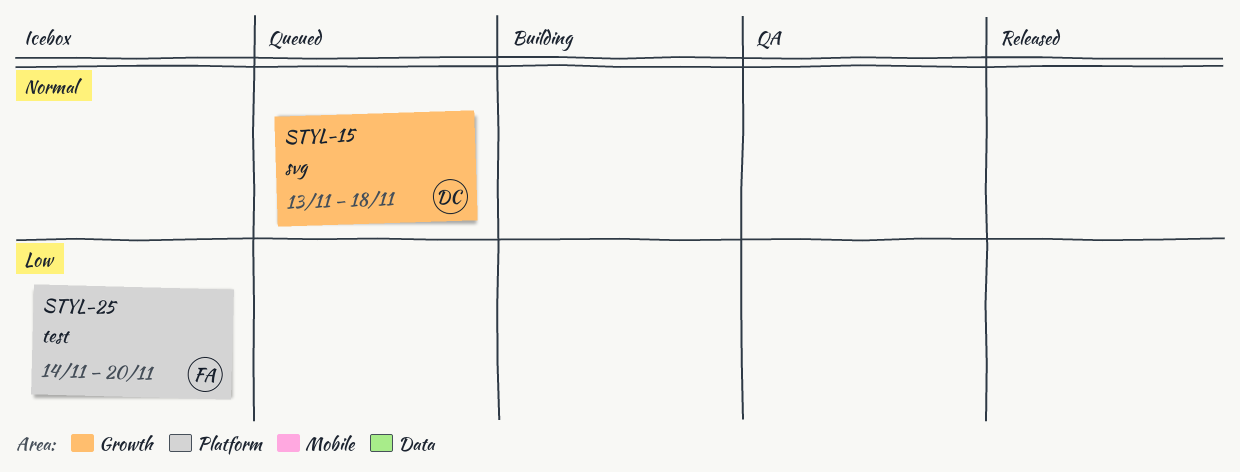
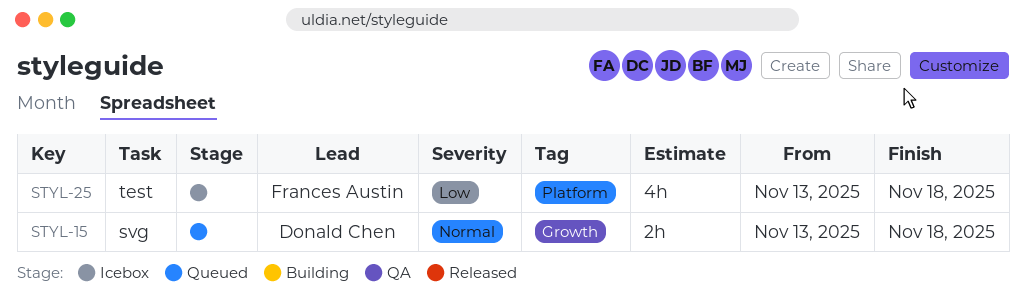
STYL-25, start: Nov 14 -> Nov 13
STYL-25, due: Nov 20 -> Nov 18

